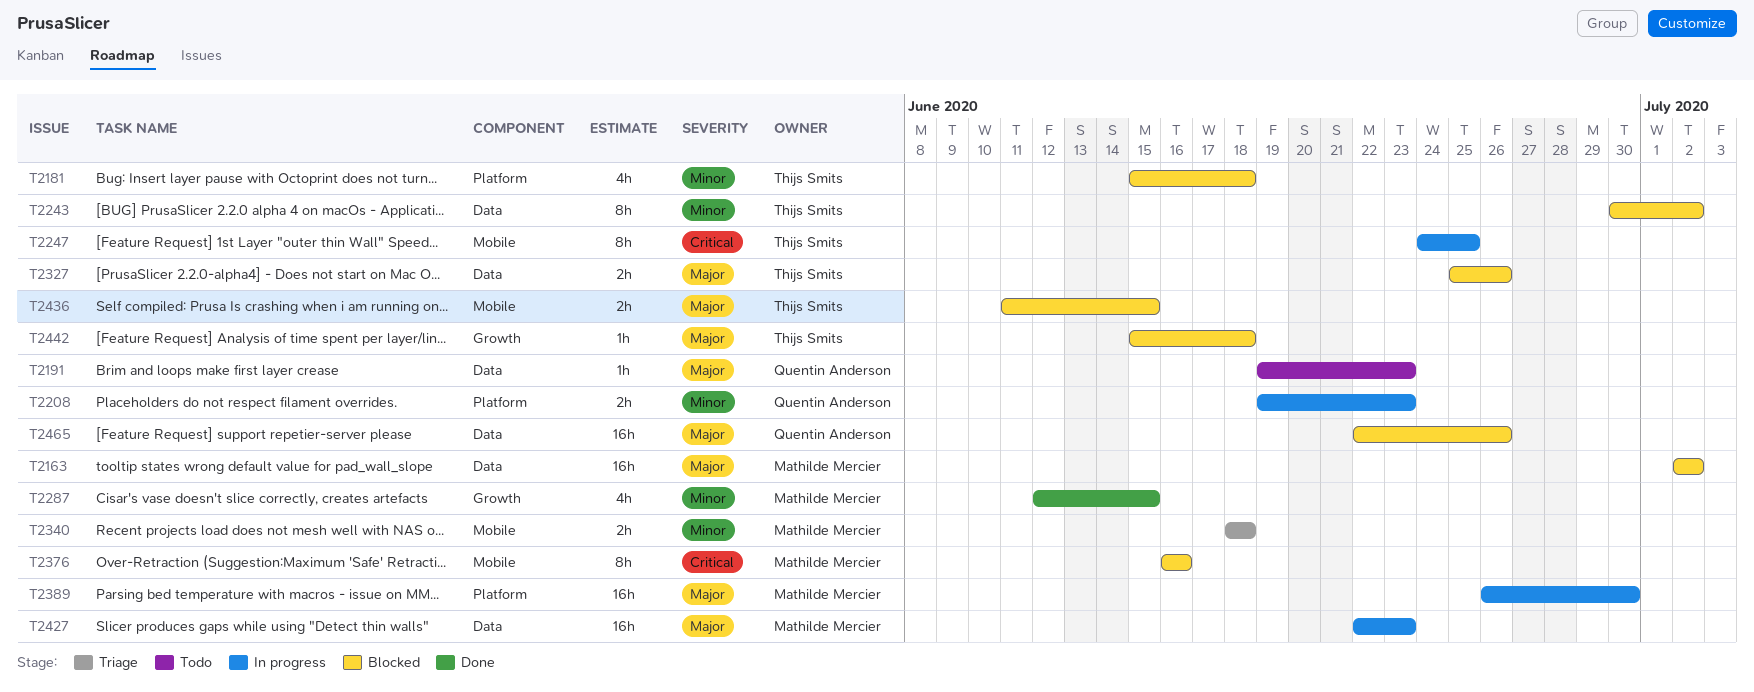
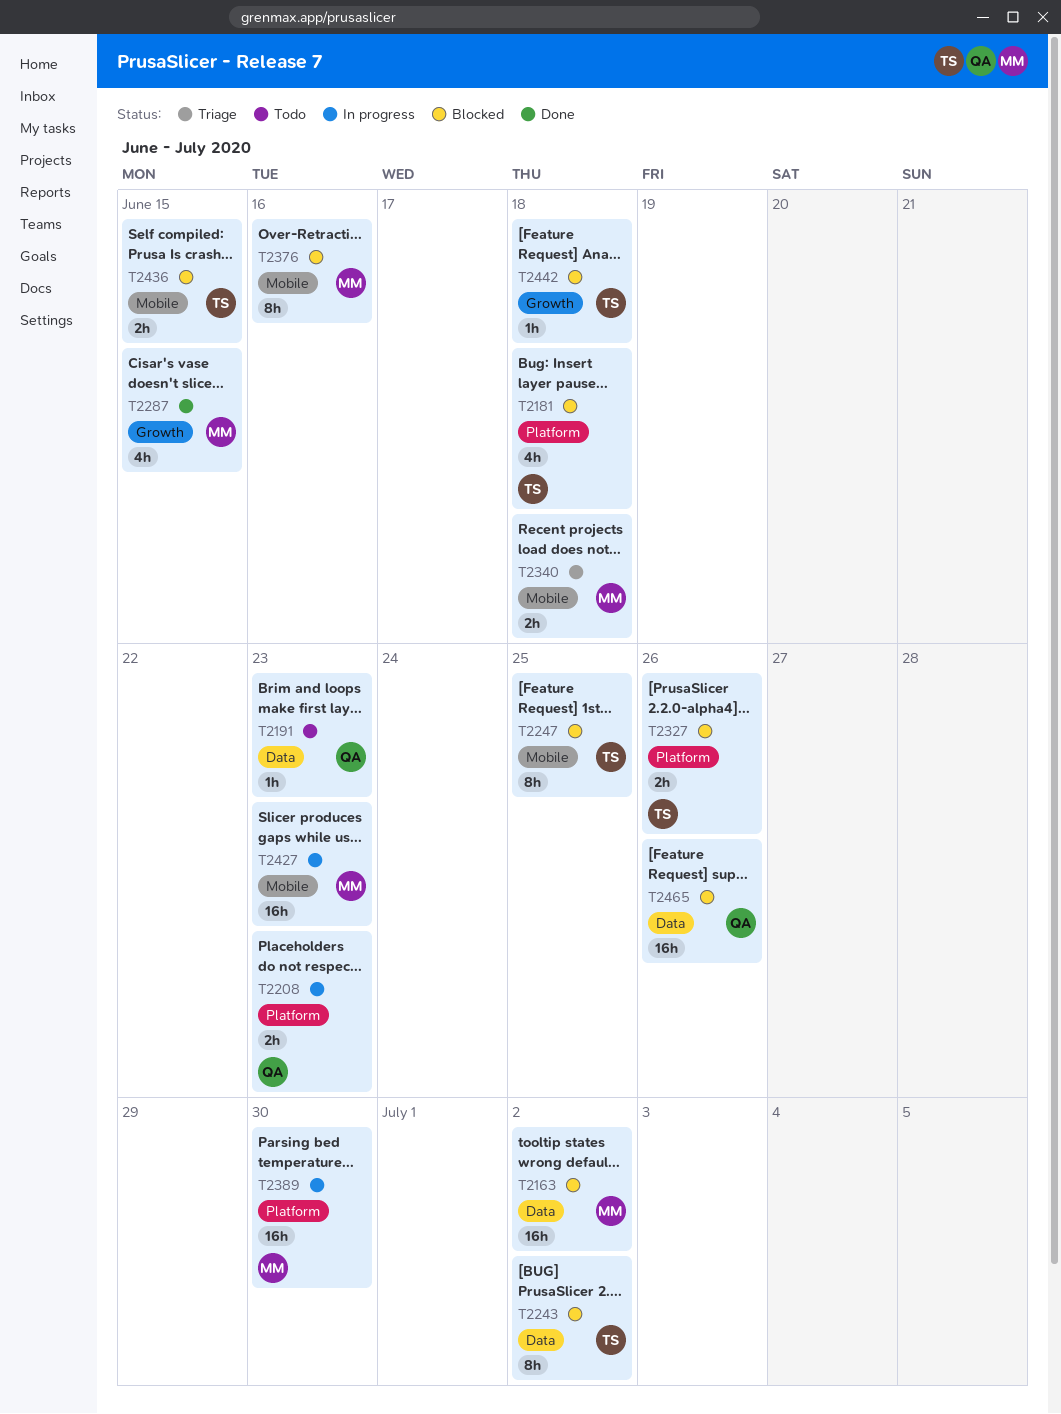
T2247, status: In progress -> Blocked
T2327, label: Data -> Platform
T2427, label: Data -> Mobile

